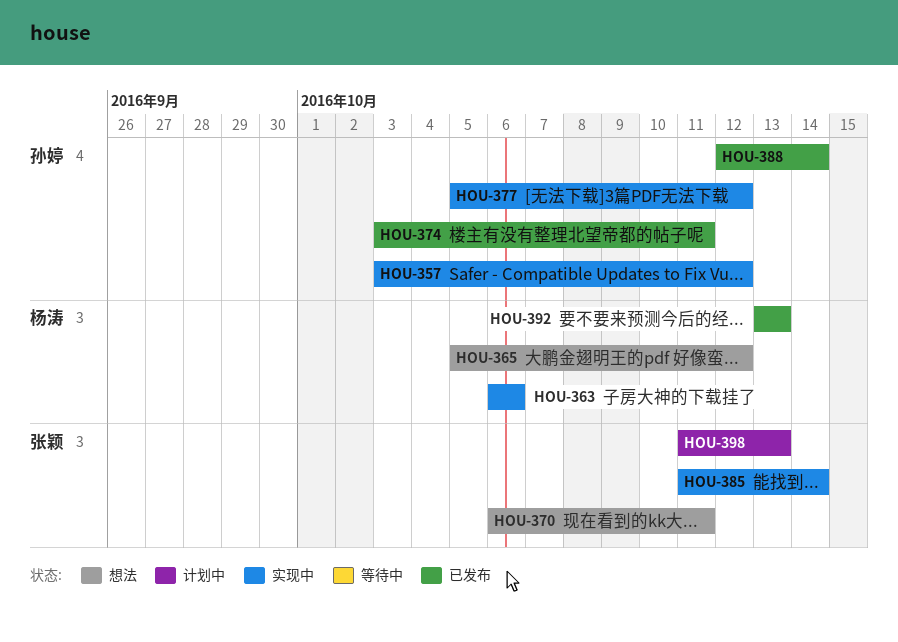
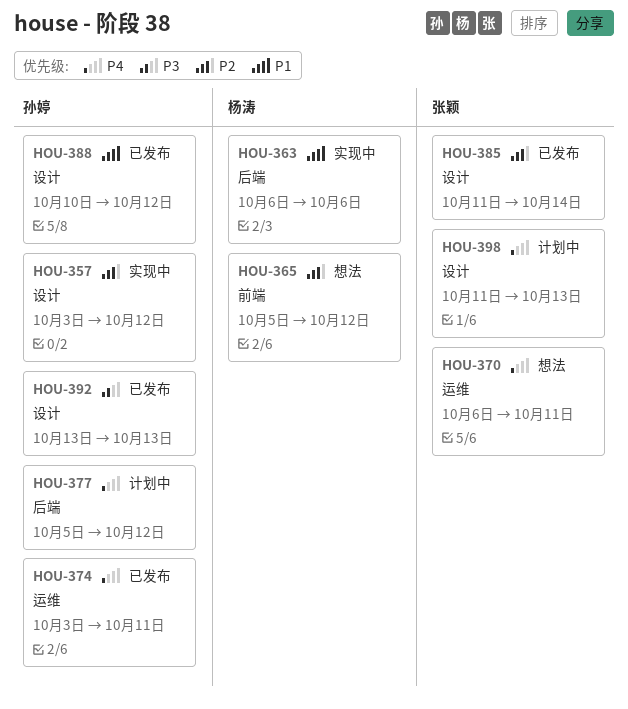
HOU-377, status: 实现中 -> 计划中
HOU-385, status: 实现中 -> 已发布
HOU-388, start: Oct 12 -> Oct 10
HOU-388, due: Oct 14 -> Oct 12
HOU-392, owner: 杨涛 -> 孙婷

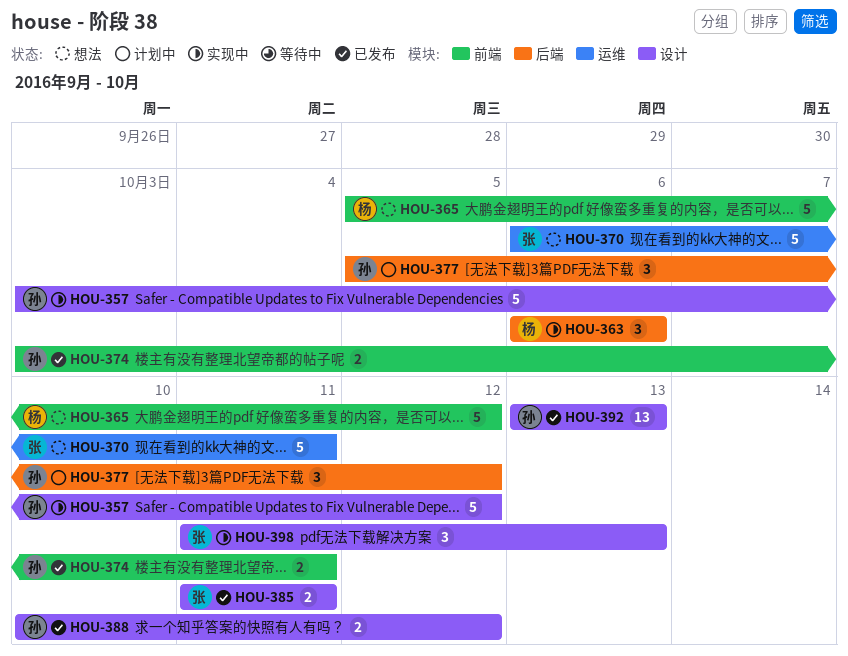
HOU-374, label: 运维 -> 前端
HOU-385, due: Oct 14 -> Oct 11
HOU-398, status: 计划中 -> 实现中

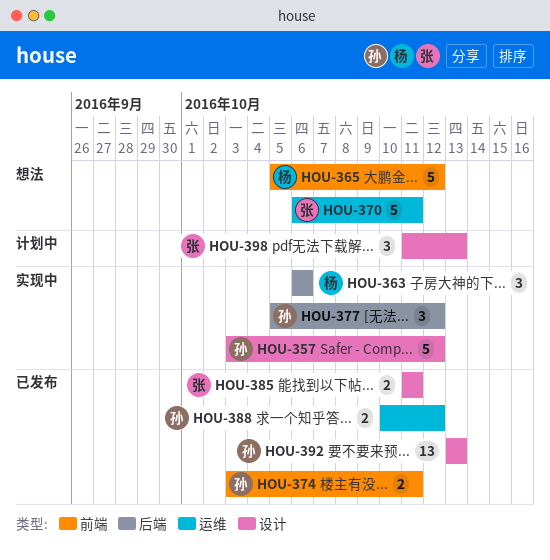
HOU-377, status: 计划中 -> 实现中
HOU-388, label: 设计 -> 运维
HOU-398, status: 实现中 -> 计划中

